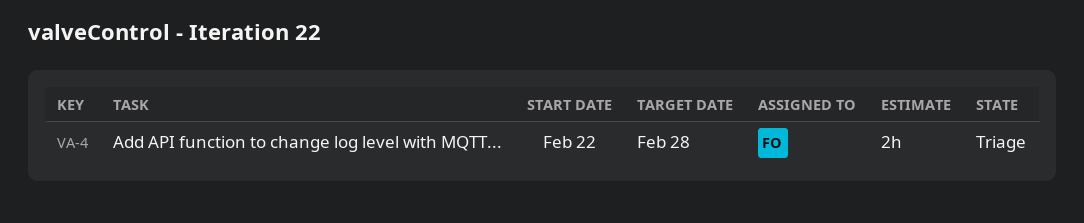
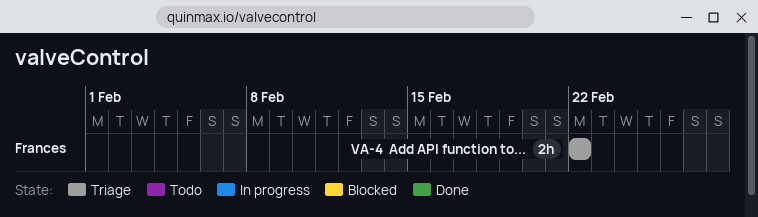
VA-4, due: Feb 28 -> Feb 22

